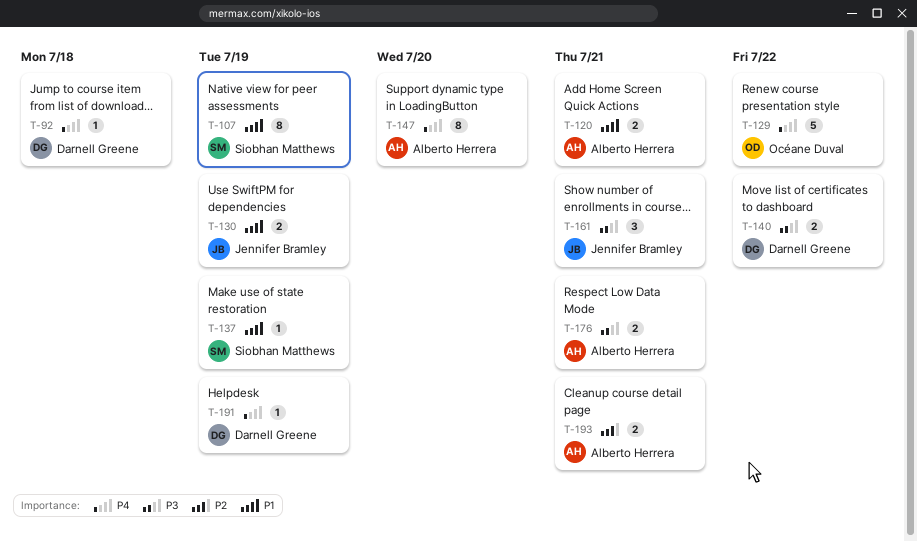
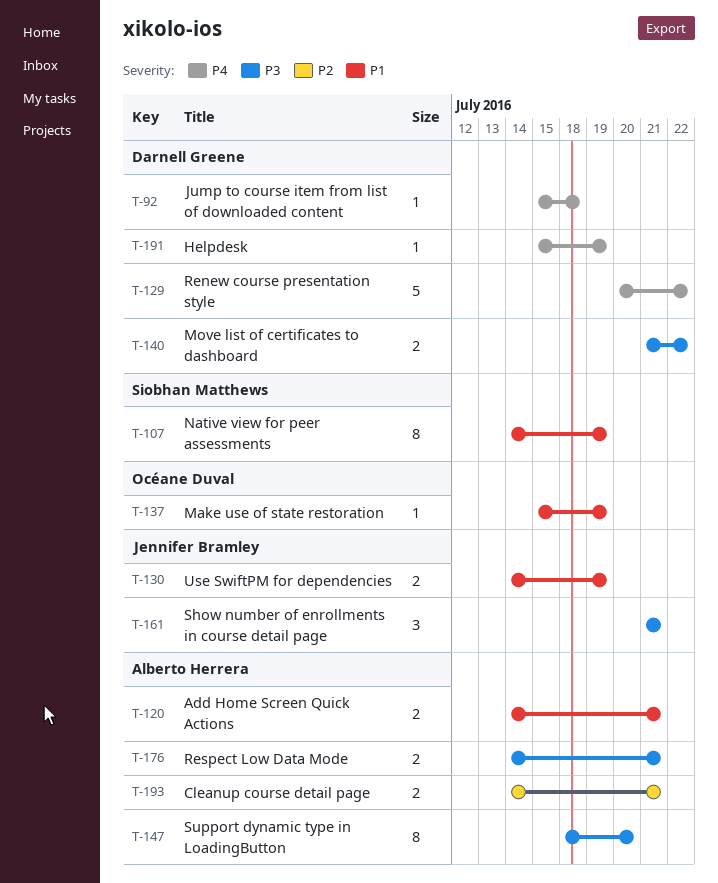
T-129, owner: Océane Duval -> Darnell Greene
T-137, owner: Siobhan Matthews -> Océane Duval
T-147, priority: P4 -> P3

